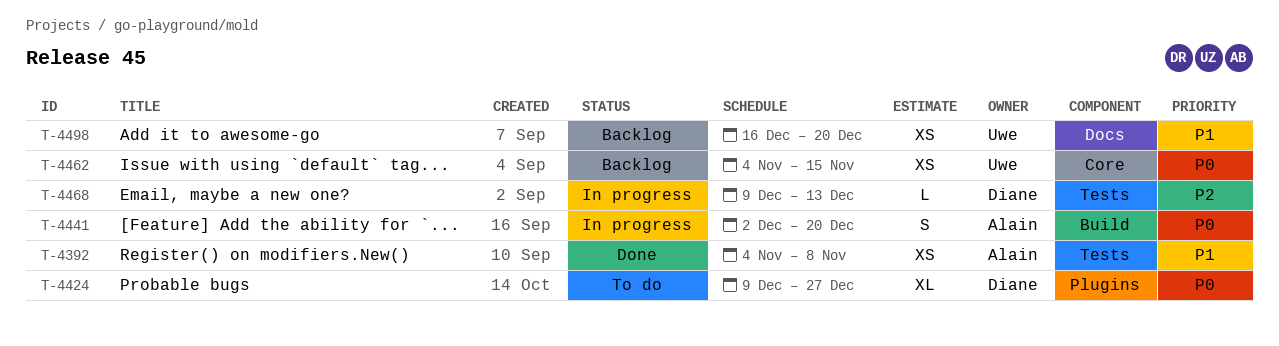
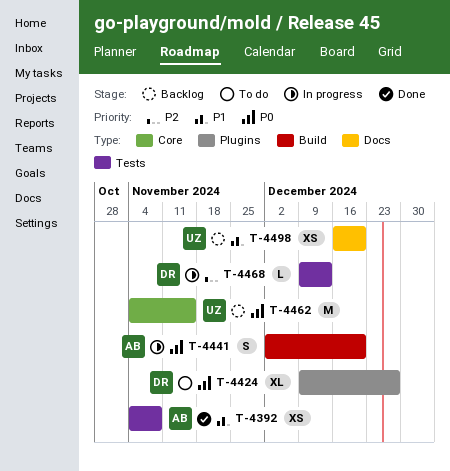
T-4462, estimate: XS -> M

